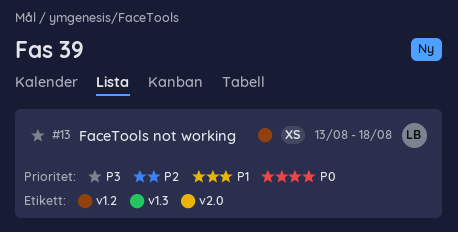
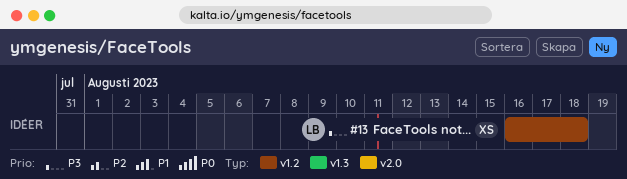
#13, start: Aug 13 -> Aug 16

